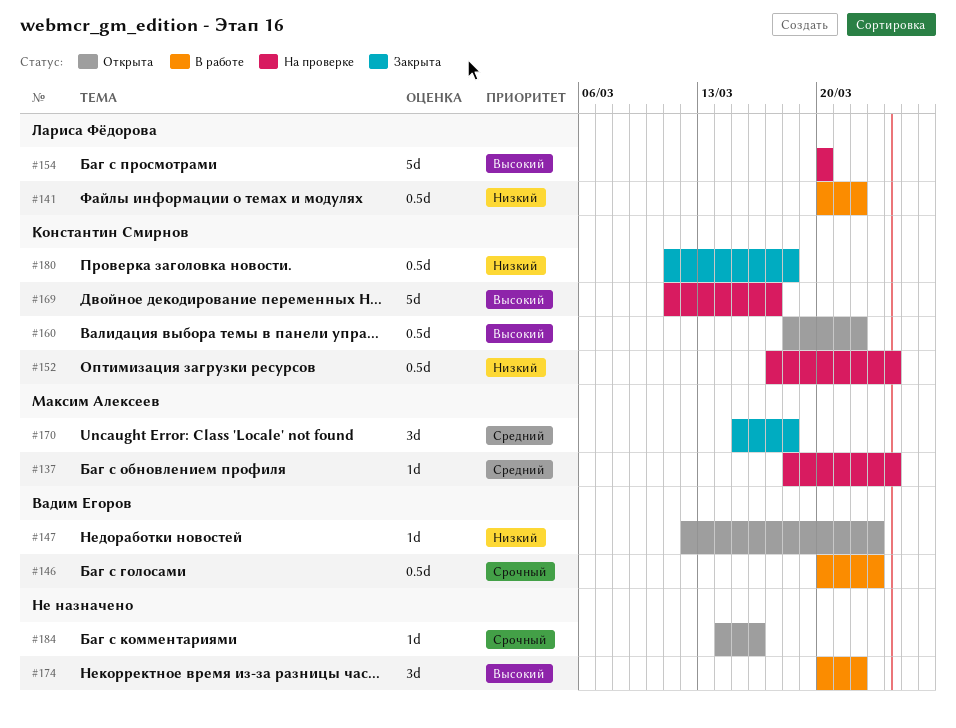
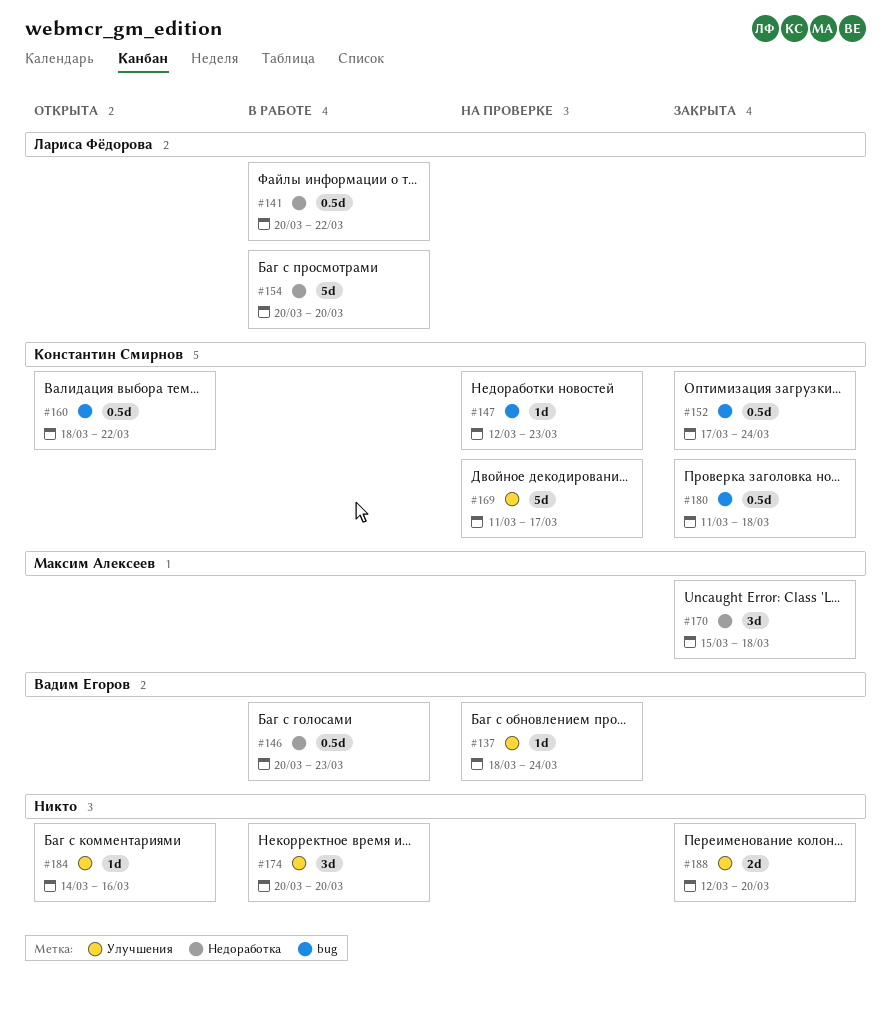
#137, owner: Максим Алексеев -> Вадим Егоров
#147, status: Открыта -> На проверке
#147, owner: Вадим Егоров -> Константин Смирнов
#152, status: На проверке -> Закрыта
#154, status: На проверке -> В работе
#174, due: Mar 22 -> Mar 20
#188: none -> present

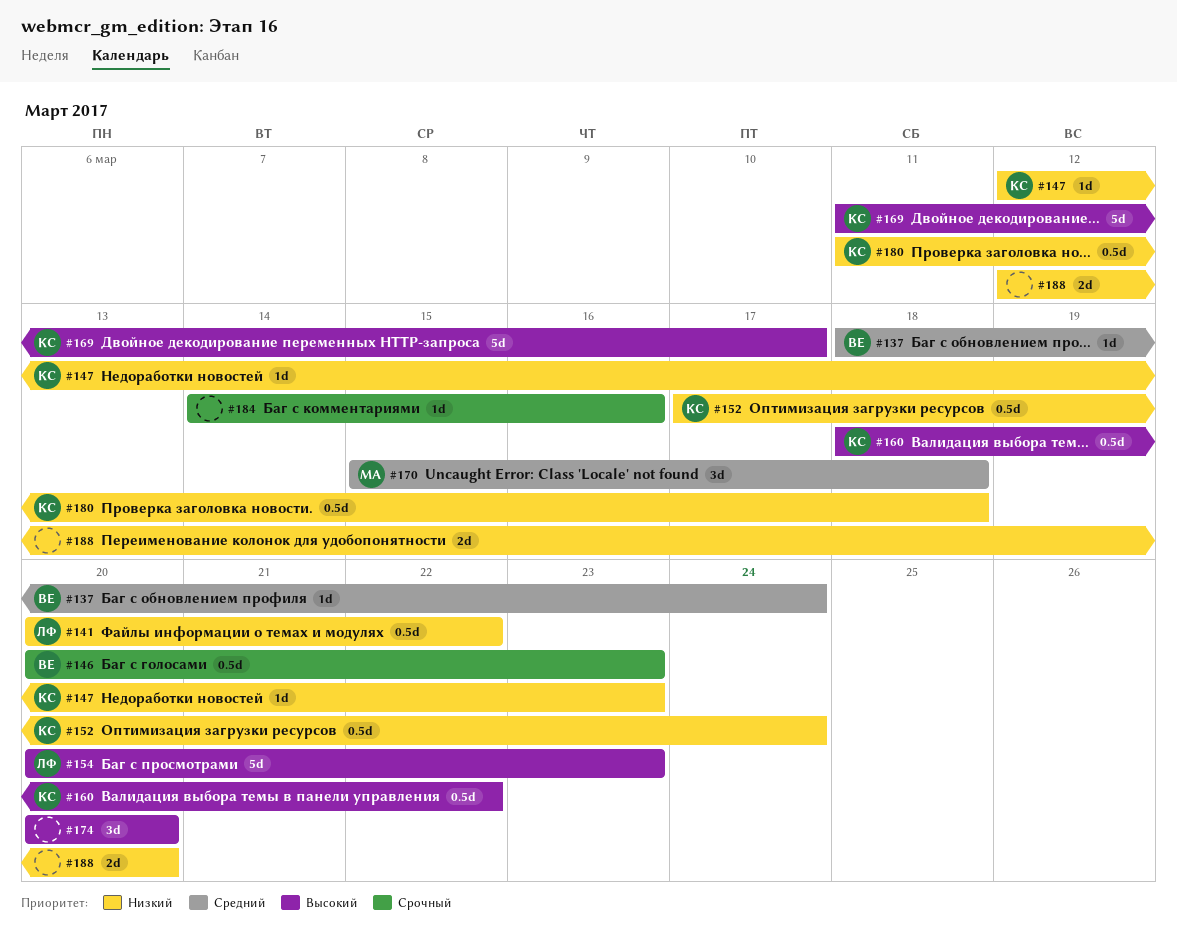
#154, due: Mar 20 -> Mar 23

